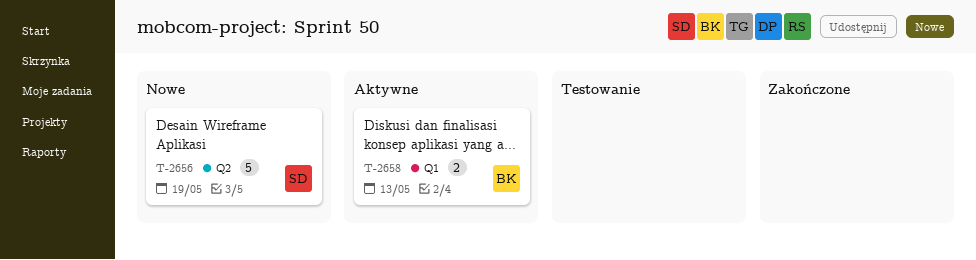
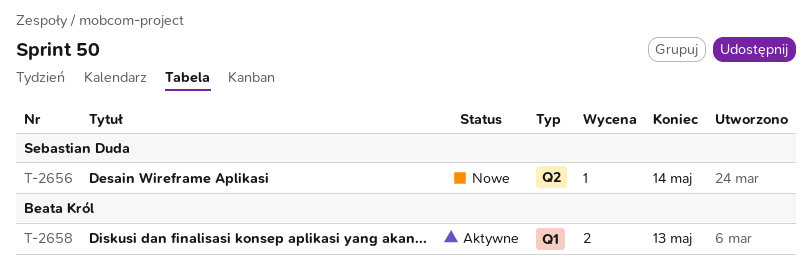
T-2656, estimate: 5 -> 1
T-2656, due: May 19 -> May 14

